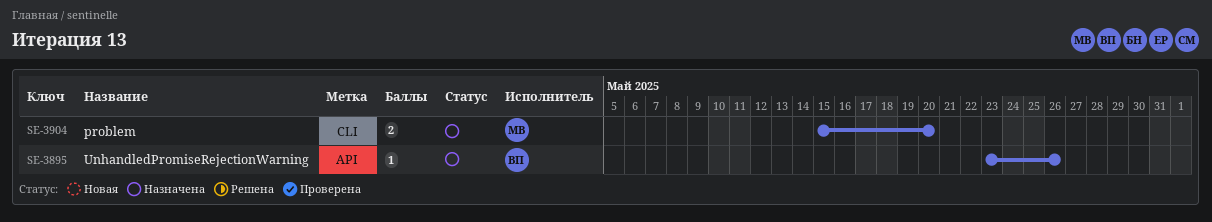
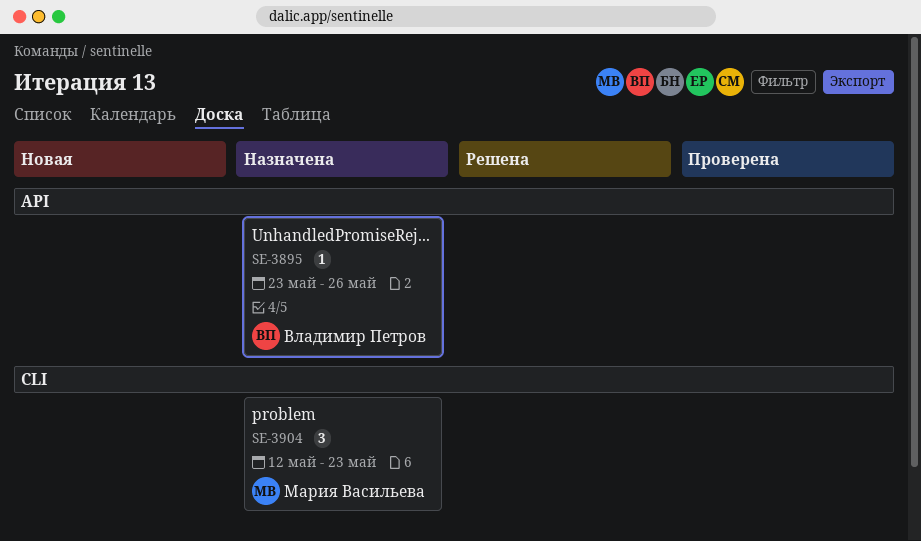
SE-3904, estimate: 2 -> 3
SE-3904, start: May 15 -> May 12
SE-3904, due: May 20 -> May 23

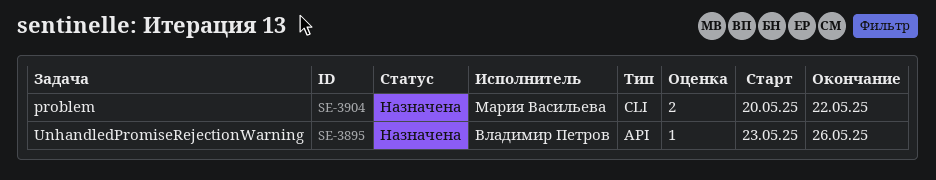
SE-3904, estimate: 3 -> 2
SE-3904, start: May 12 -> May 20
SE-3904, due: May 23 -> May 22

